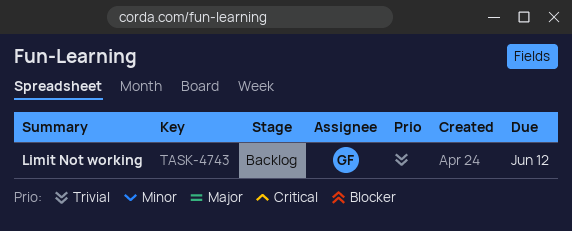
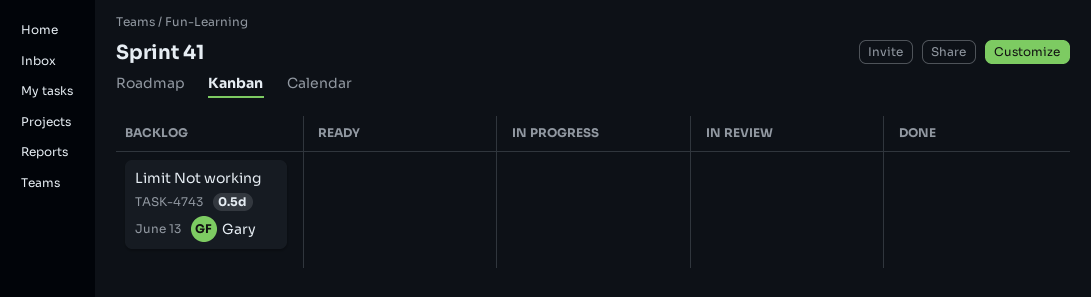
TASK-4743, due: Jun 12 -> Jun 13

